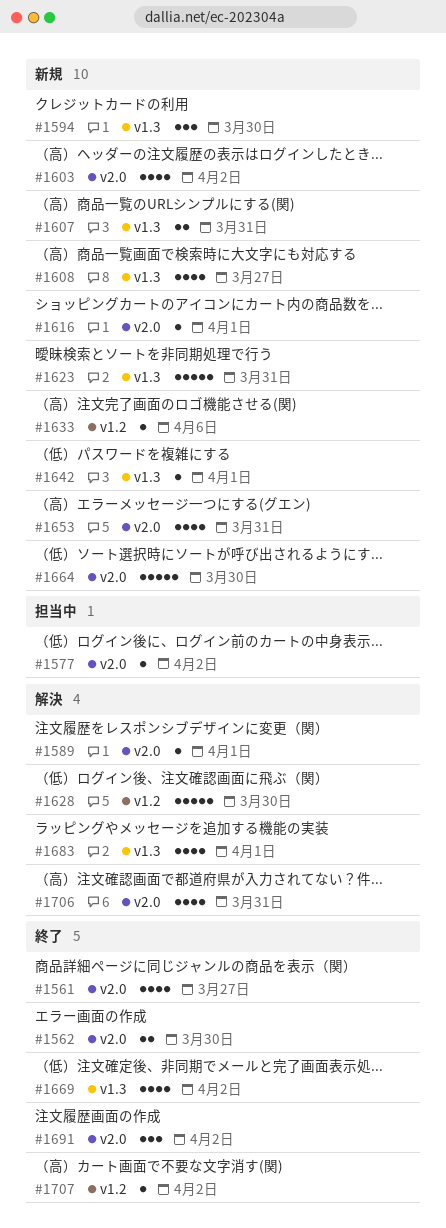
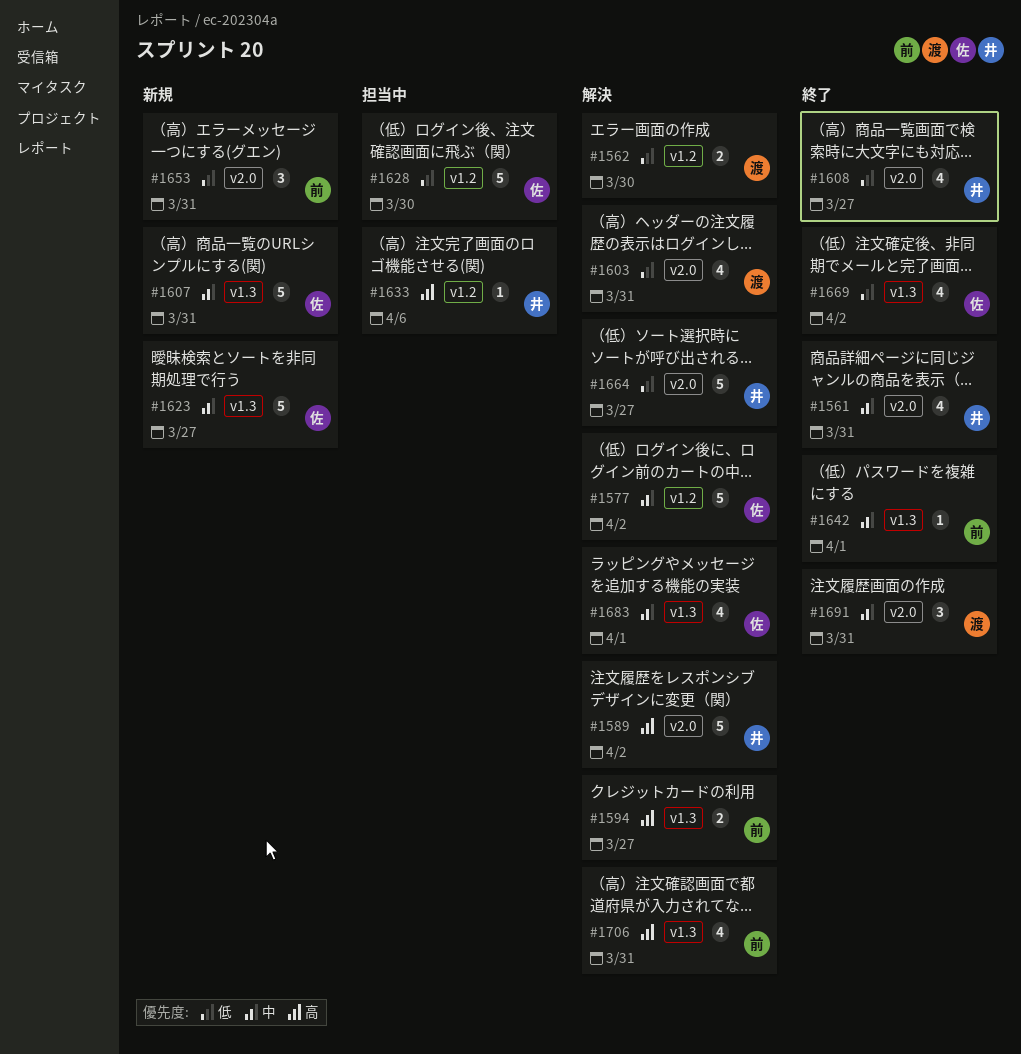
#1561, due: Mar 27 -> Mar 31
#1562, status: 終了 -> 解決
#1562, label: v2.0 -> v1.2
#1577, status: 担当中 -> 解決
#1577, label: v2.0 -> v1.2
#1577, estimate: 1 -> 5
#1589, estimate: 1 -> 5
#1589, due: Apr 1 -> Apr 2
#1594, status: 新規 -> 解決
#1594, estimate: 3 -> 2
#1594, due: Mar 30 -> Mar 27
#1603, status: 新規 -> 解決
#1603, due: Apr 2 -> Mar 31
#1607, estimate: 2 -> 5
#1608, status: 新規 -> 終了
#1608, label: v1.3 -> v2.0
#1616: present -> none
#1623, due: Mar 31 -> Mar 27
#1628, status: 解決 -> 担当中
#1633, status: 新規 -> 担当中
#1642, status: 新規 -> 終了
#1653, estimate: 4 -> 3
#1664, status: 新規 -> 解決
#1664, due: Mar 30 -> Mar 27
#1691, due: Apr 2 -> Mar 31
#1706, label: v2.0 -> v1.3
#1707: present -> none

